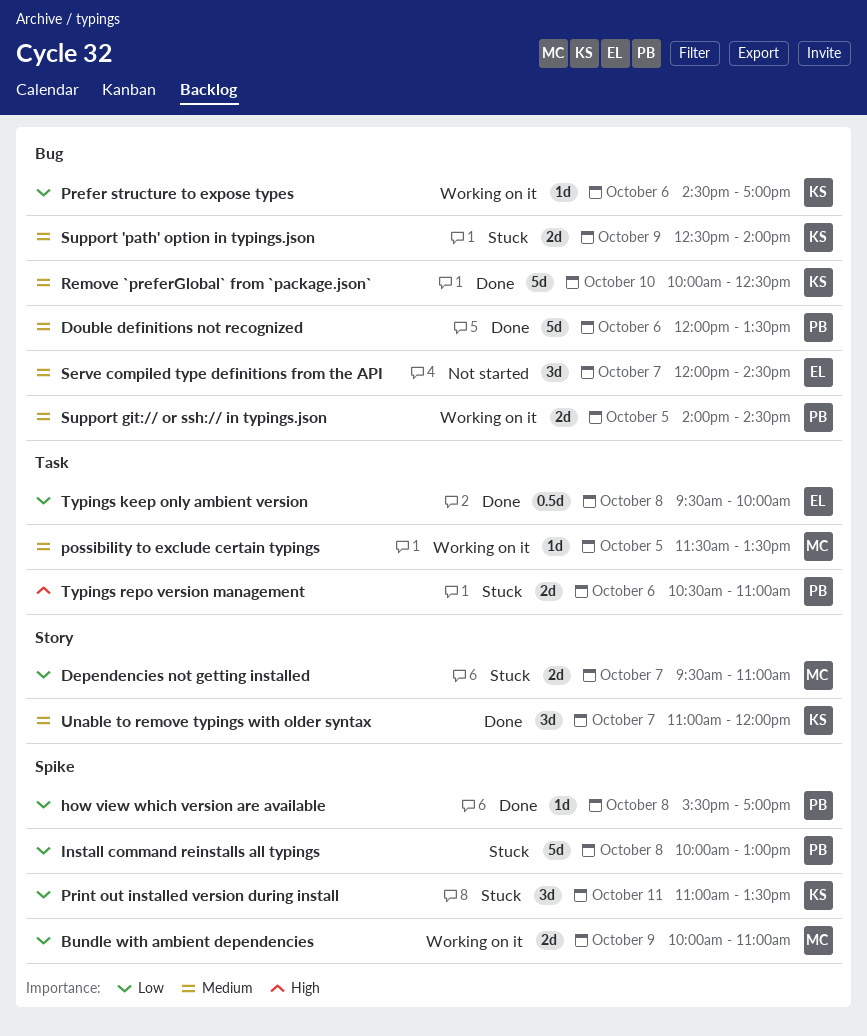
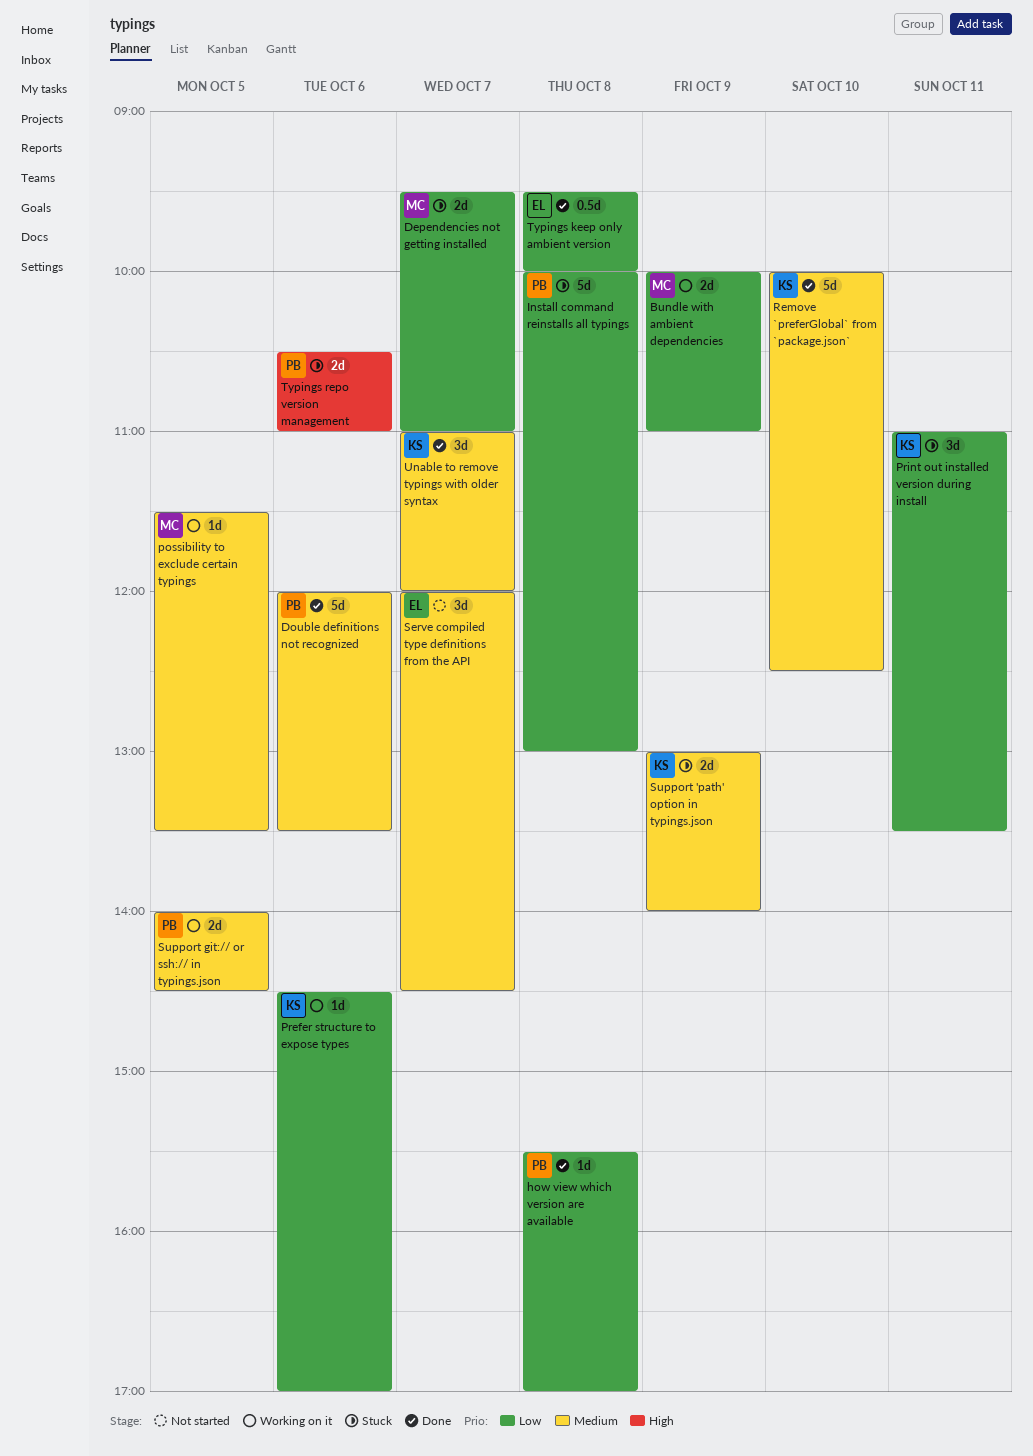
Support 'path' option in typings.json, begins: 12:30 -> 13:00

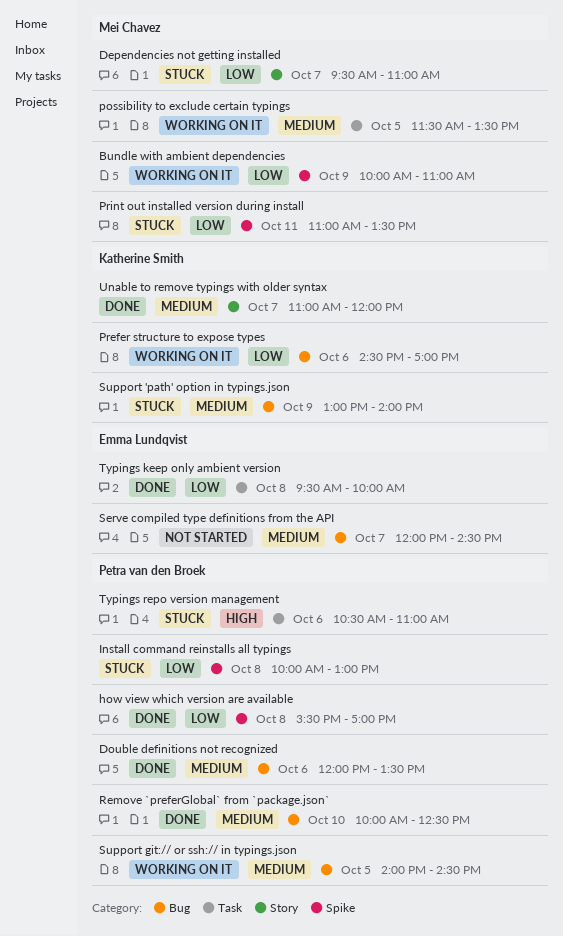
Print out installed version during install, owner: Katherine Smith -> Mei Chavez
Remove `preferGlobal` from `package.json`, owner: Katherine Smith -> Petra van den Broek

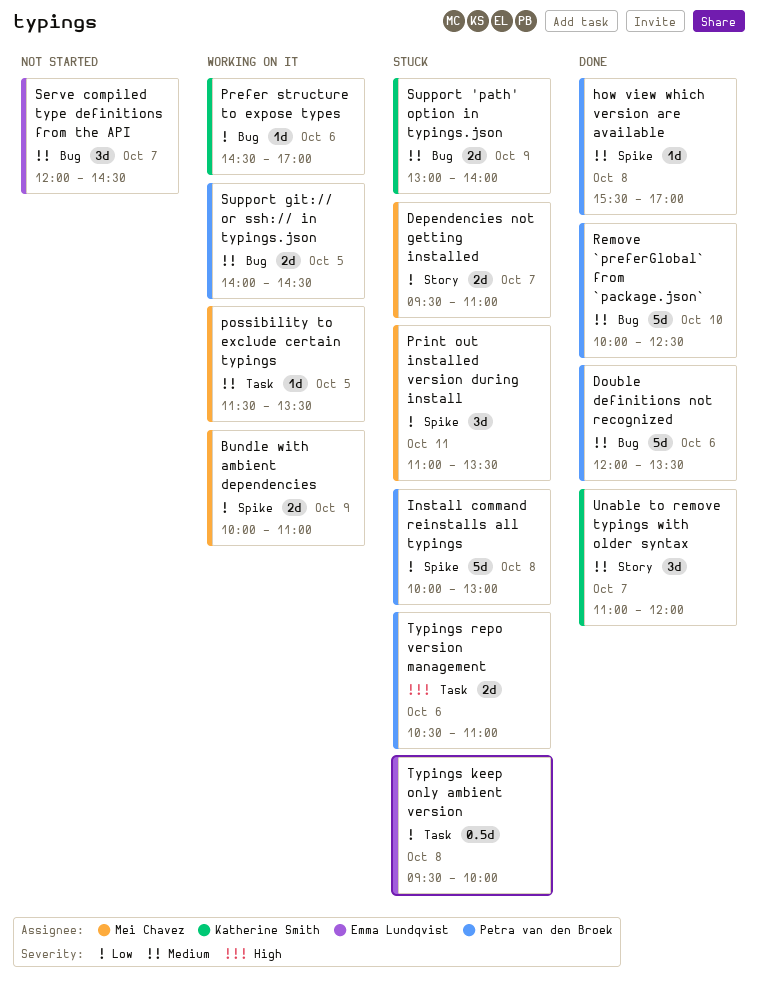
how view which version are available, priority: Low -> Medium
Typings keep only ambient version, status: Done -> Stuck

